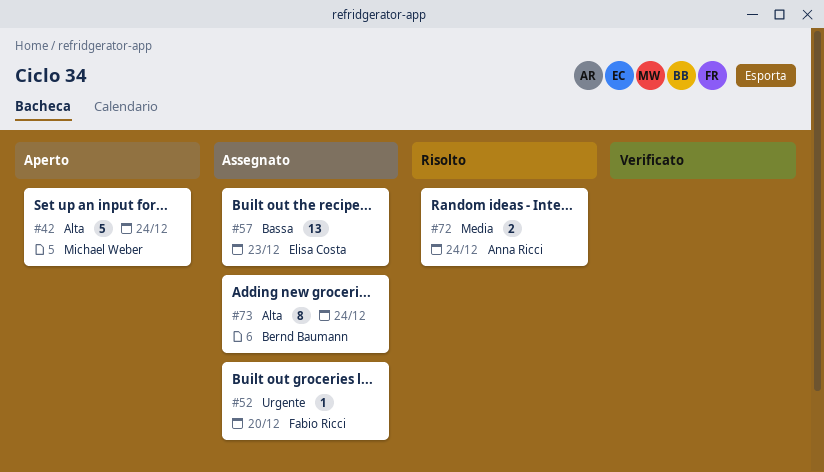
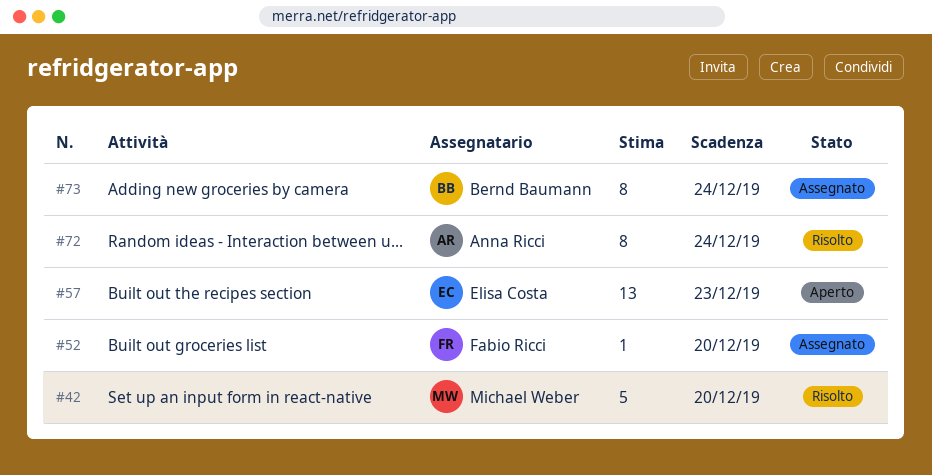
#42, status: Aperto -> Risolto
#42, due: Dec 24 -> Dec 20
#57, status: Assegnato -> Aperto
#72, estimate: 2 -> 8

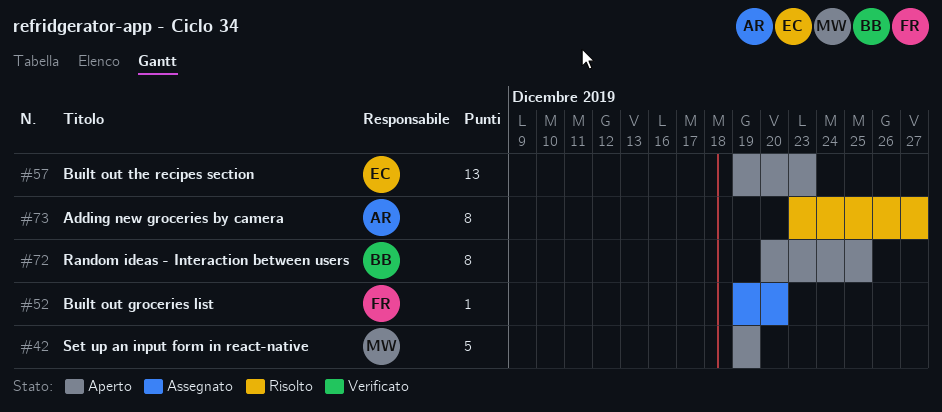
#42, status: Risolto -> Aperto
#42, due: Dec 20 -> Dec 19
#72, status: Risolto -> Aperto
#72, owner: Anna Ricci -> Bernd Baumann
#72, due: Dec 24 -> Dec 25
#73, status: Assegnato -> Risolto
#73, owner: Bernd Baumann -> Anna Ricci
#73, due: Dec 24 -> Dec 27

